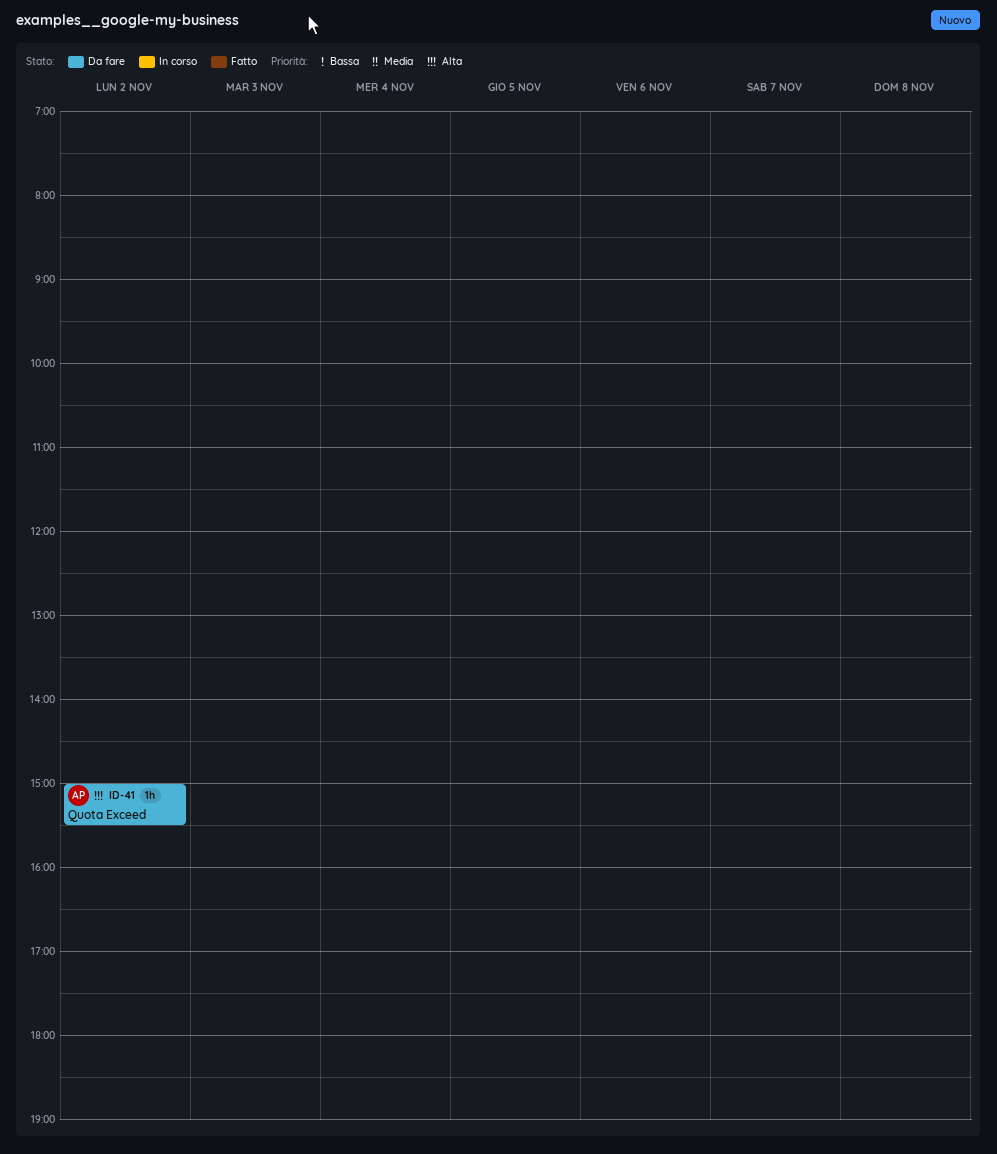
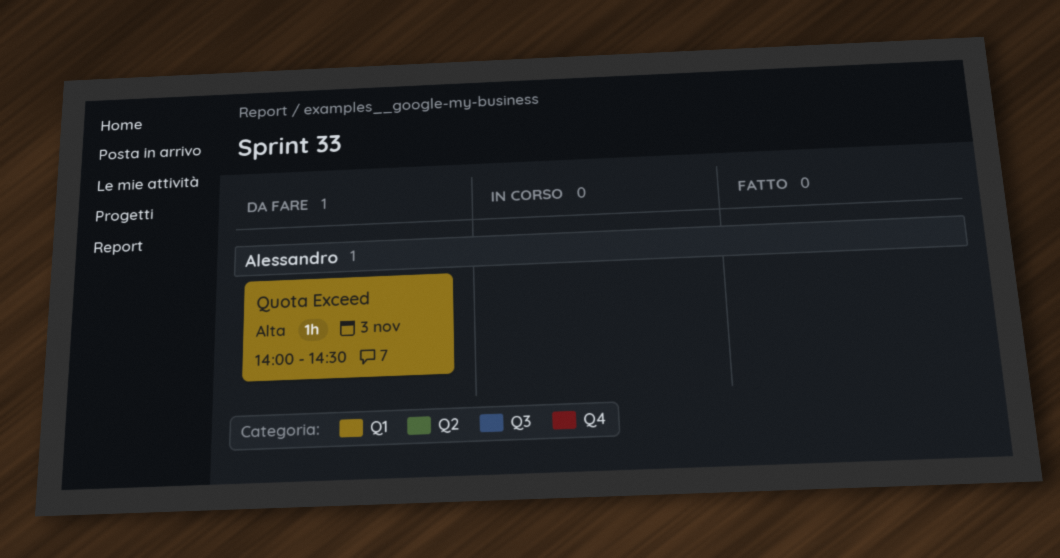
Quota Exceed, day: Nov 2 -> Nov 3
Quota Exceed, begins: 15:00 -> 14:00
Quota Exceed, ends: 15:30 -> 14:30

